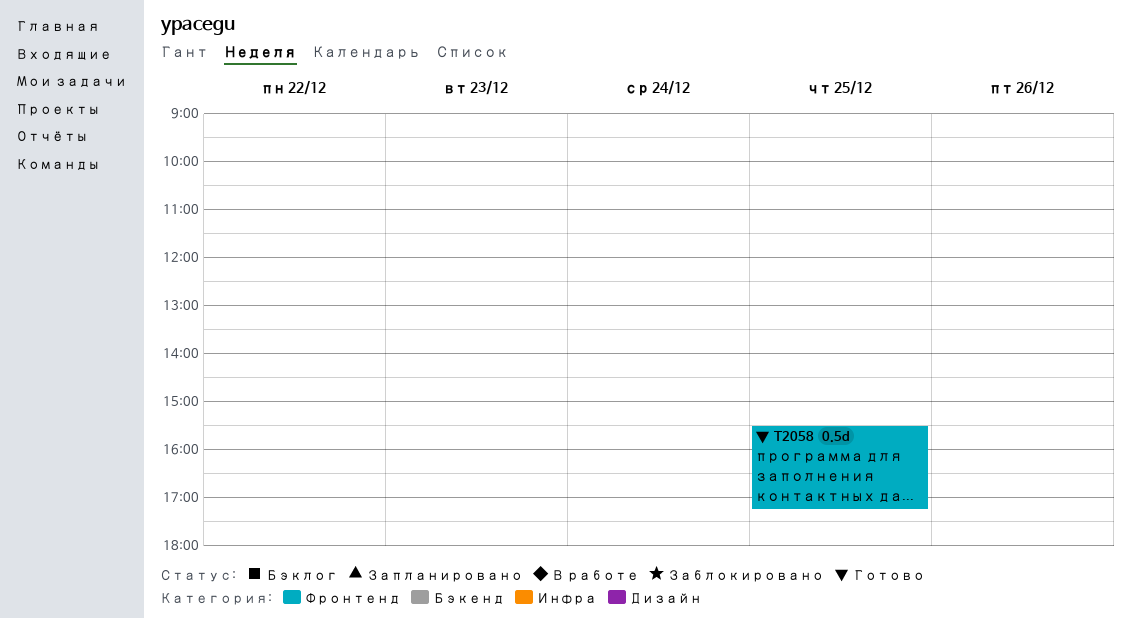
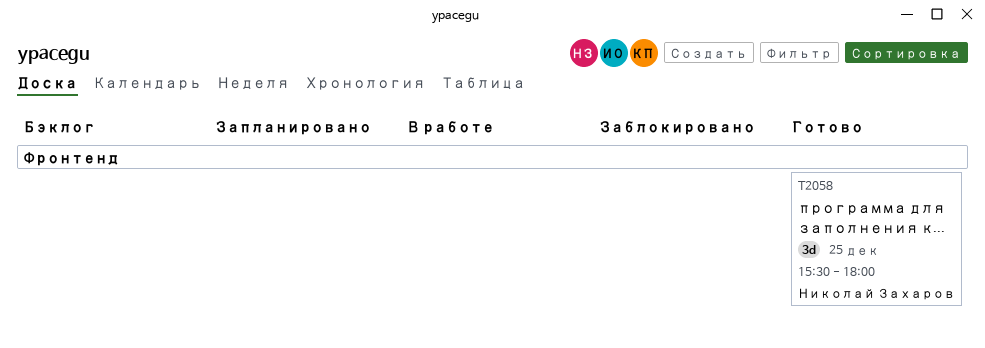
T2058, estimate: 0.5d -> 3d
T2058, ends: 17:15 -> 18:00

